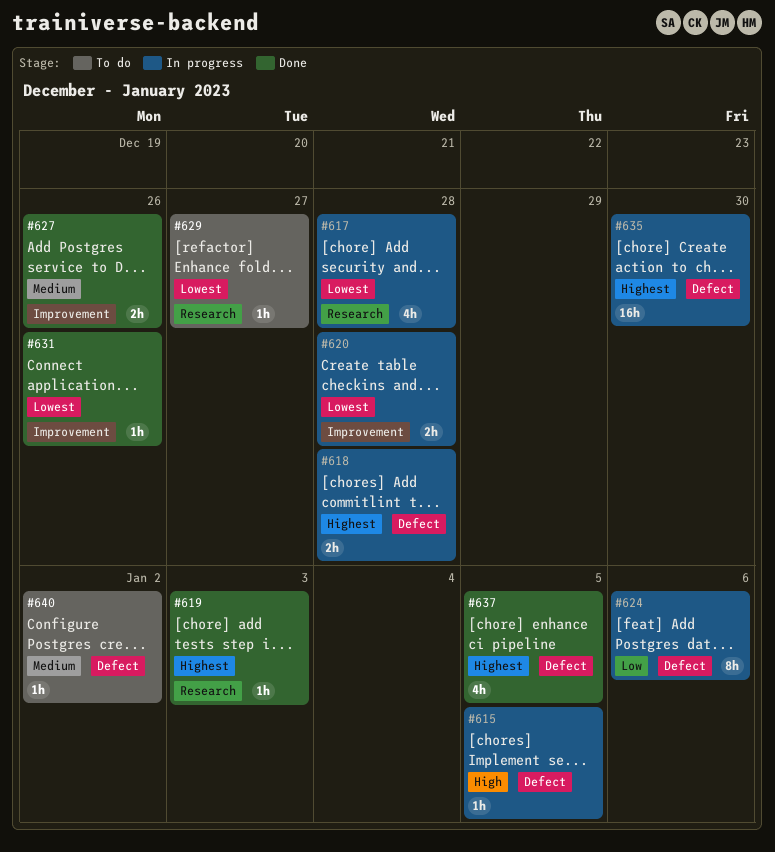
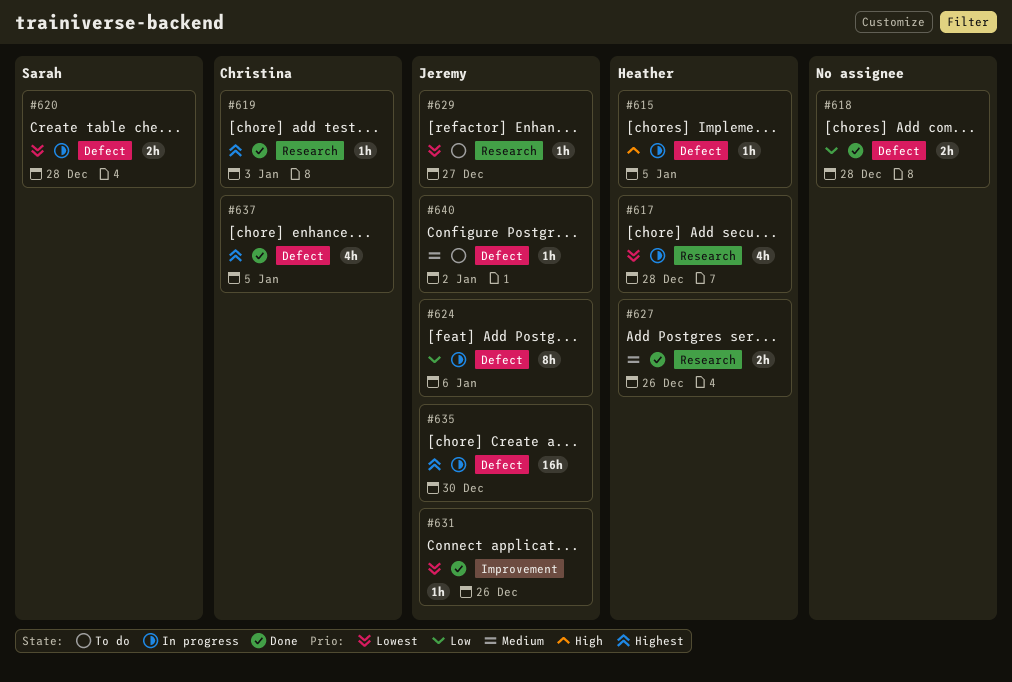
#618, status: In progress -> Done
#618, priority: Highest -> Low
#620, label: Improvement -> Defect
#627, label: Improvement -> Research

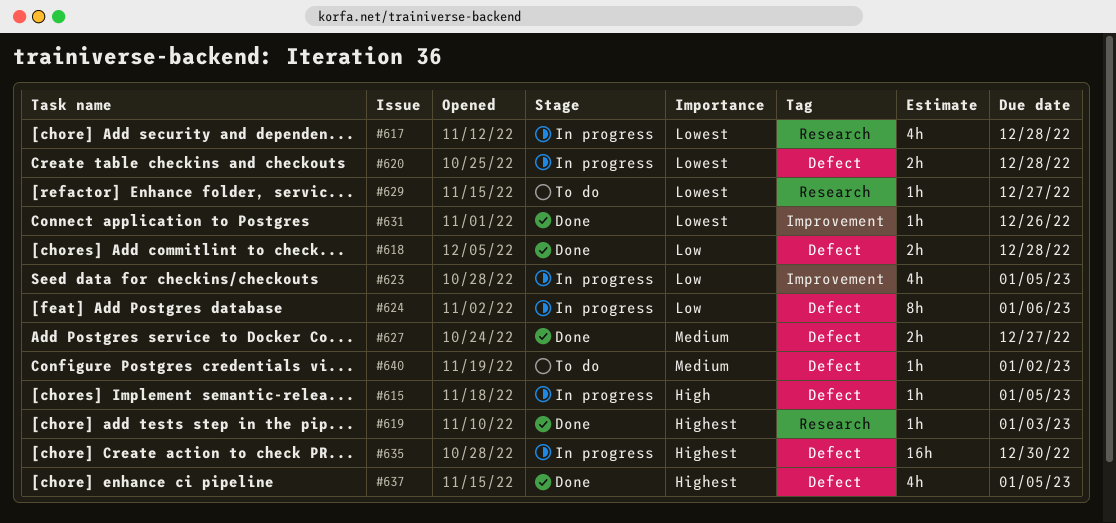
#623: none -> present
#627, label: Research -> Defect
#627, due: Dec 26 -> Dec 27

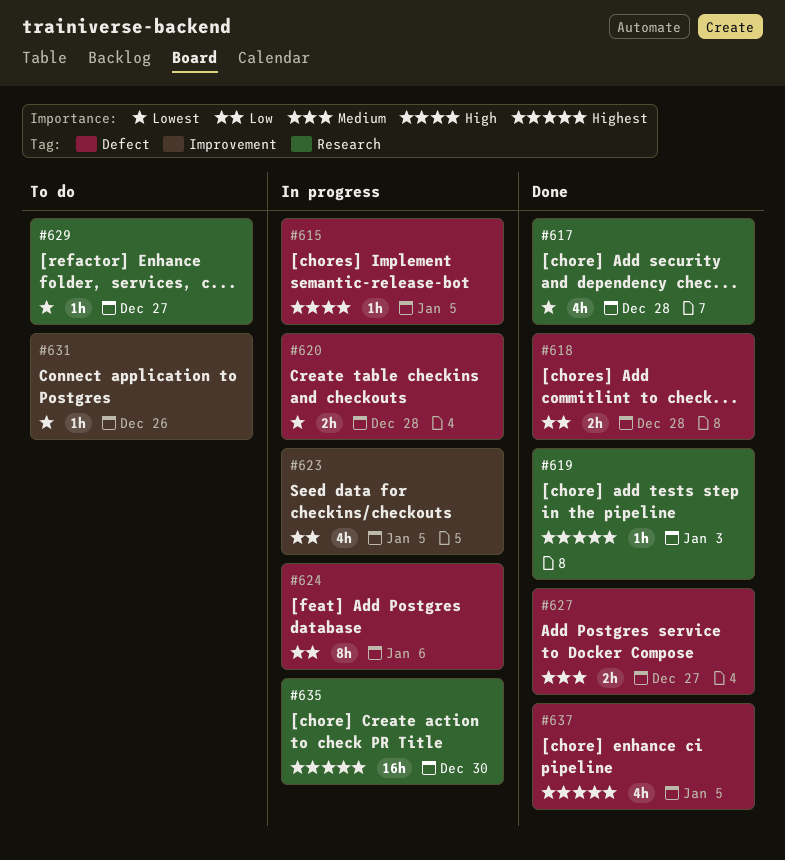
#617, status: In progress -> Done
#631, status: Done -> To do
#635, label: Defect -> Research
#640: present -> none

